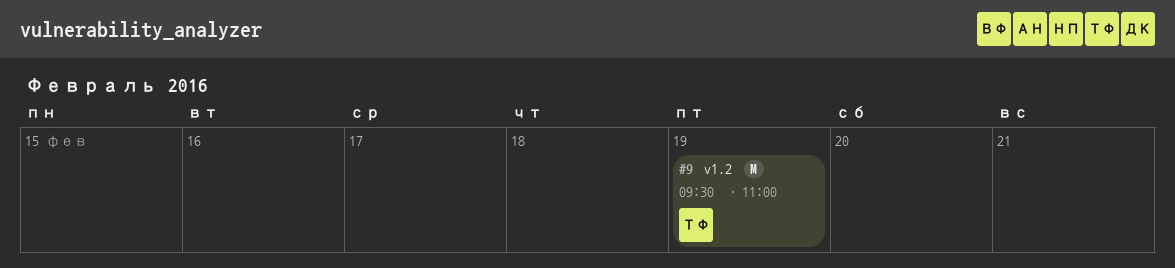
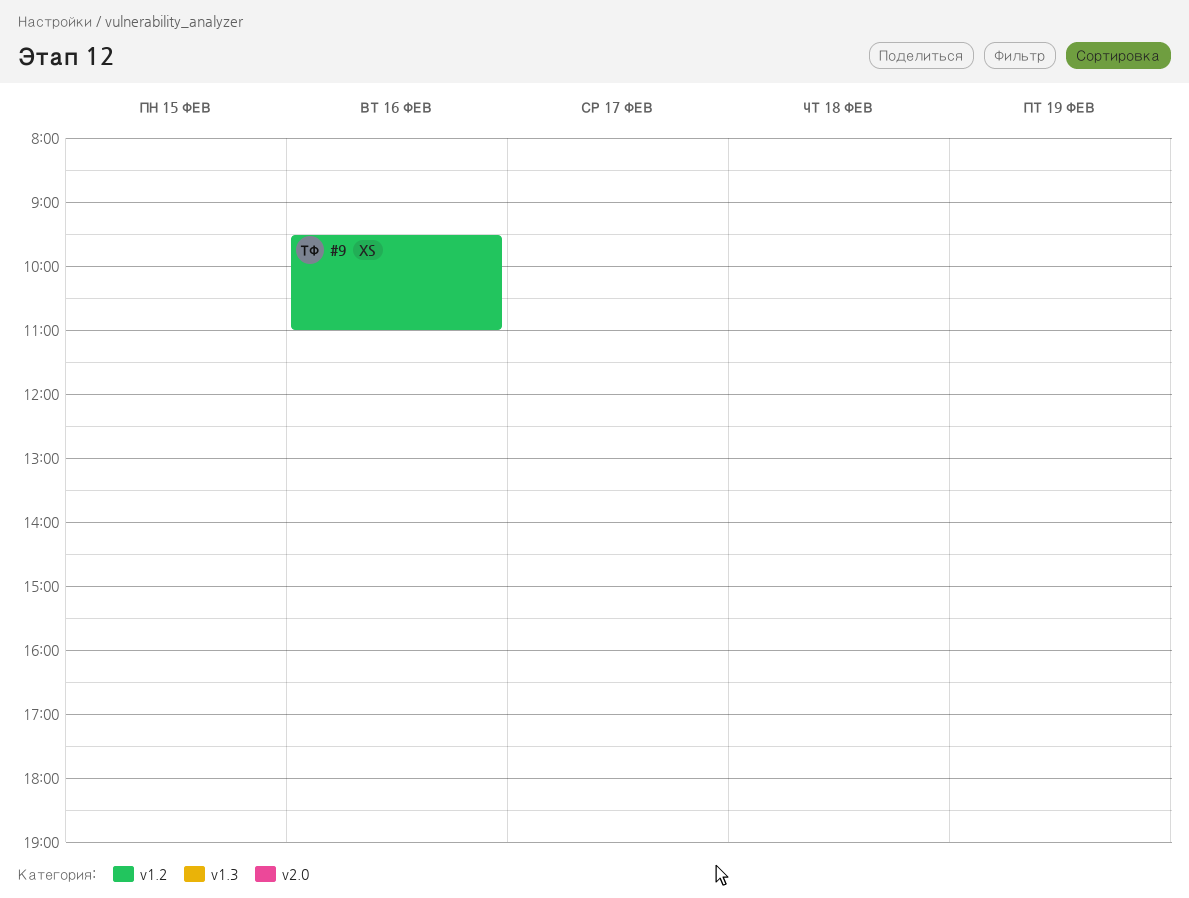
#9, estimate: M -> XS
#9, day: Feb 19 -> Feb 16

